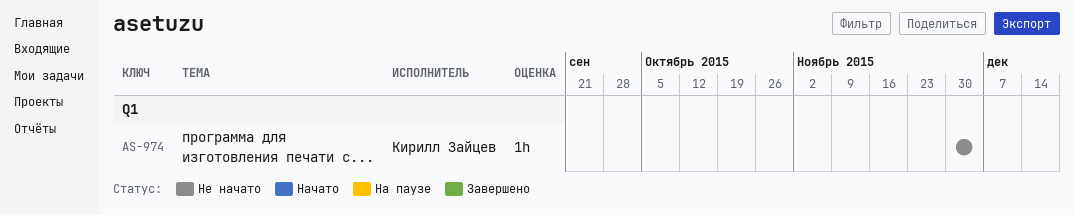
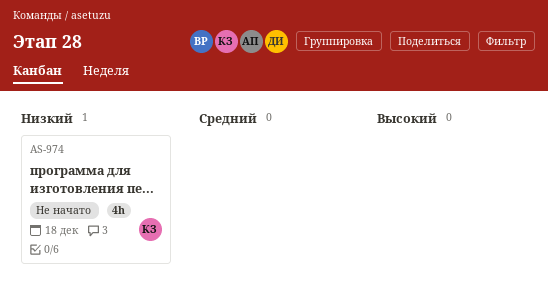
AS-974, estimate: 1h -> 4h
AS-974, due: Dec 4 -> Dec 18

